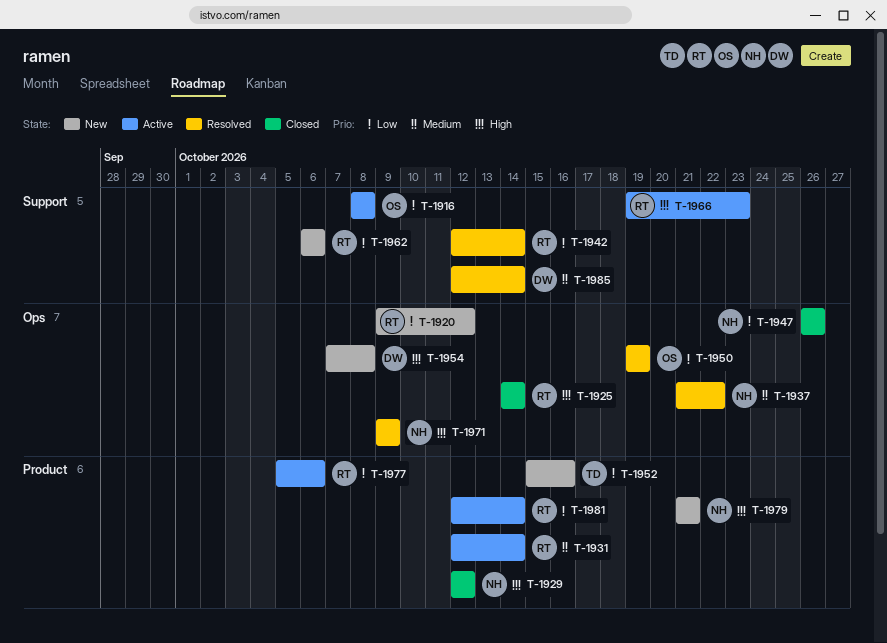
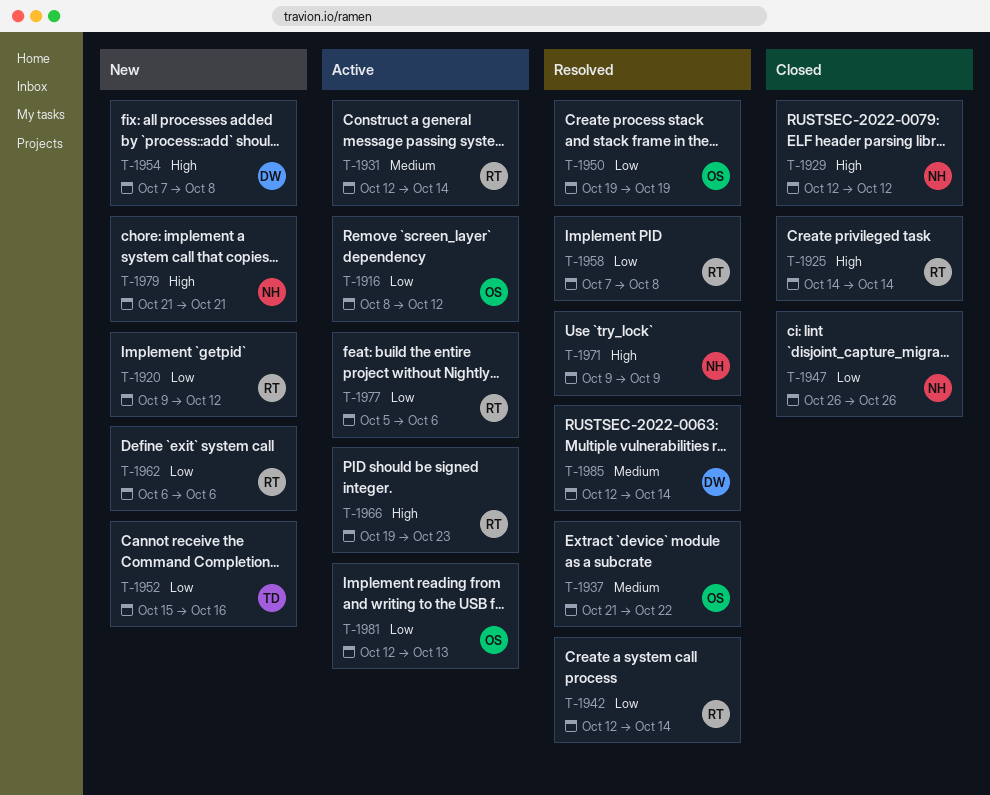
T-1916, due: Oct 8 -> Oct 12
T-1937, owner: NH -> OS
T-1958: none -> present
T-1981, owner: RT -> OS
T-1981, due: Oct 14 -> Oct 13

